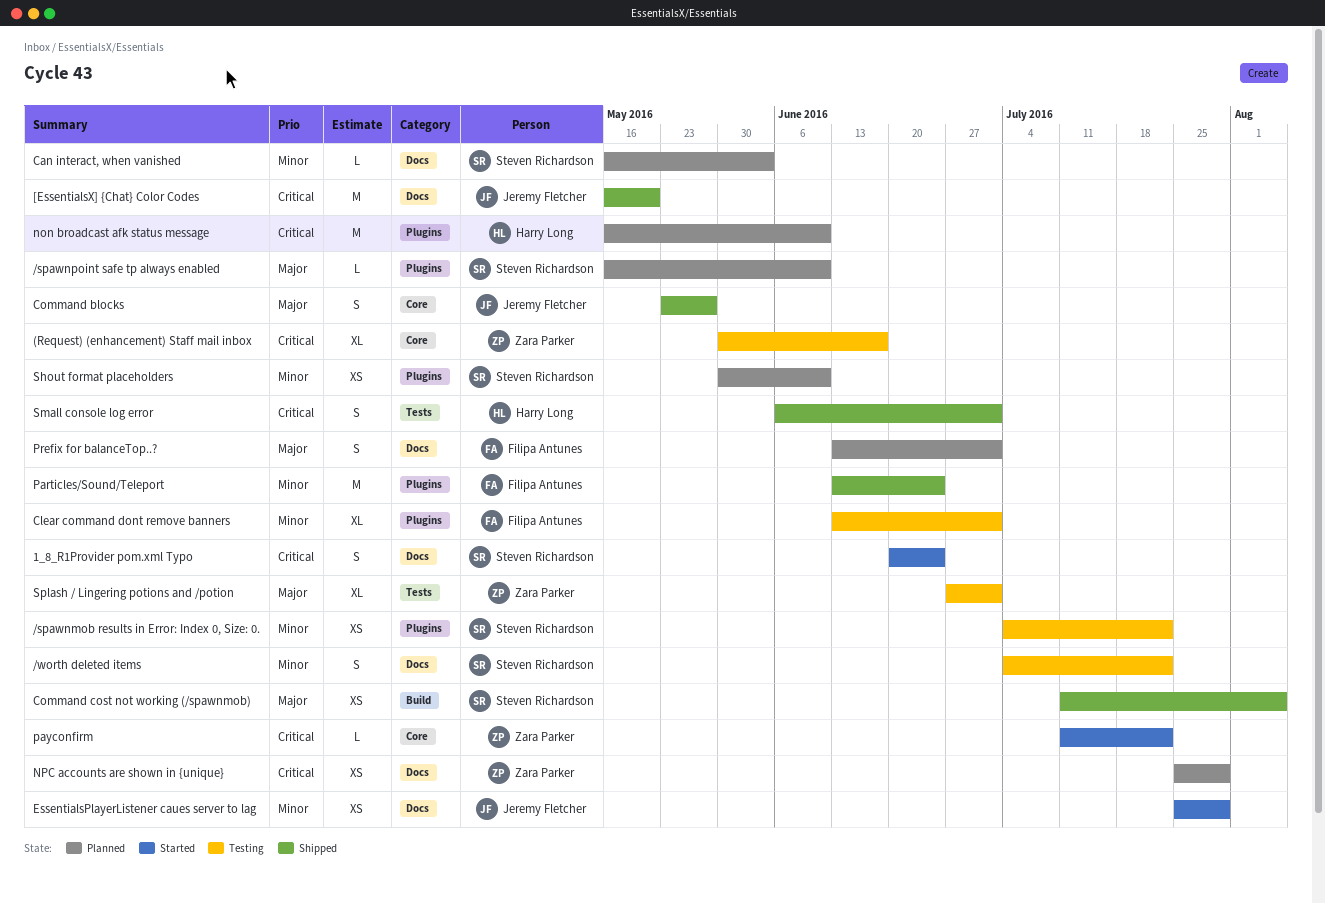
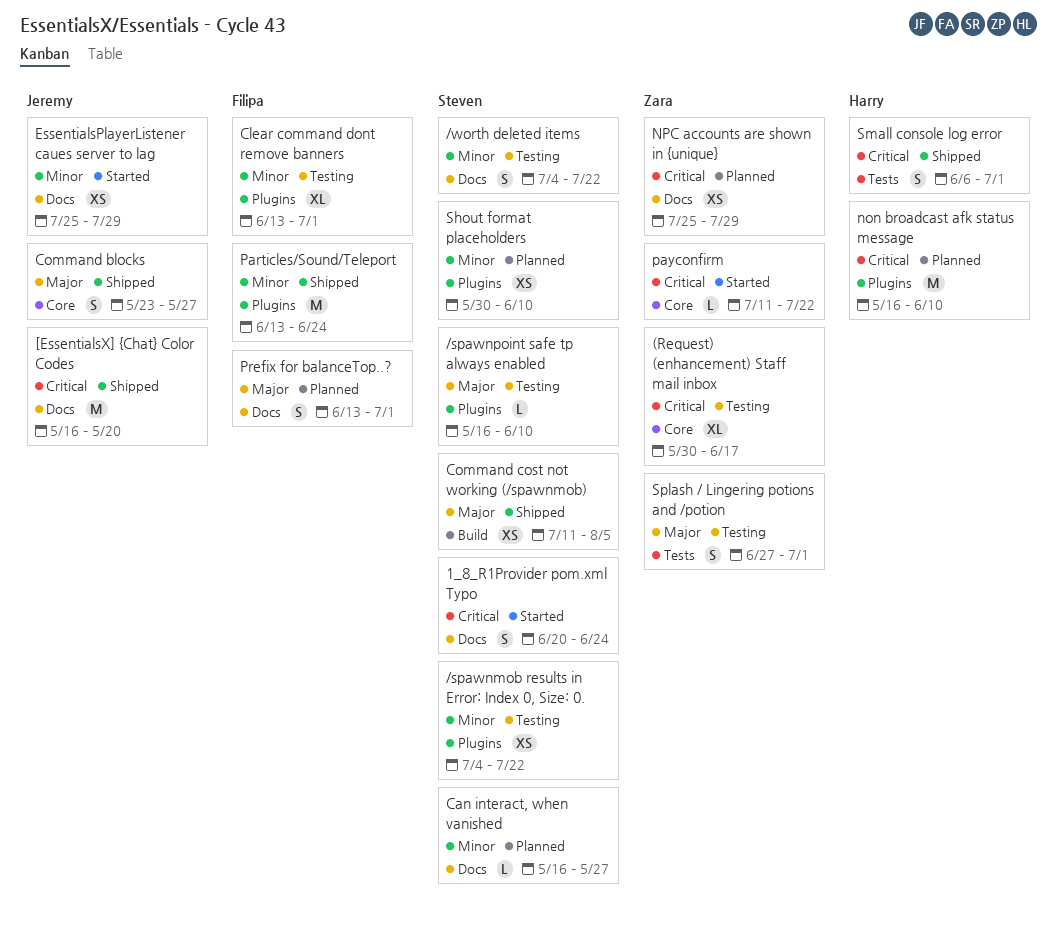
/spawnpoint safe tp always enabled, status: Planned -> Testing
Can interact, when vanished, due: Jun 3 -> May 27
Splash / Lingering potions and /potion, estimate: XL -> S

